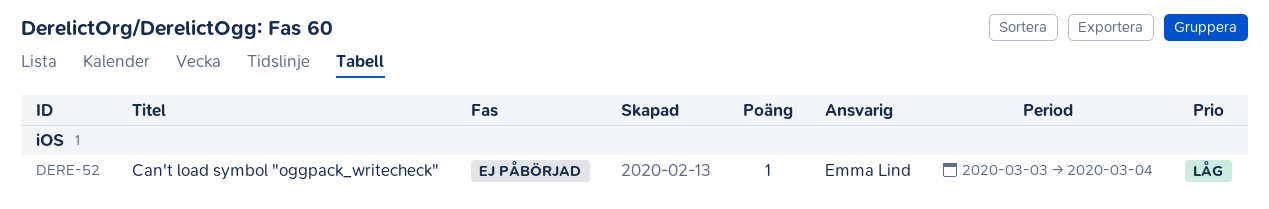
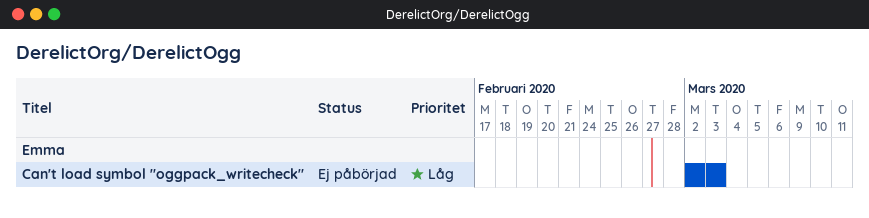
Can't load symbol "oggpack_writecheck", start: Mar 3 -> Mar 2
Can't load symbol "oggpack_writecheck", due: Mar 4 -> Mar 3

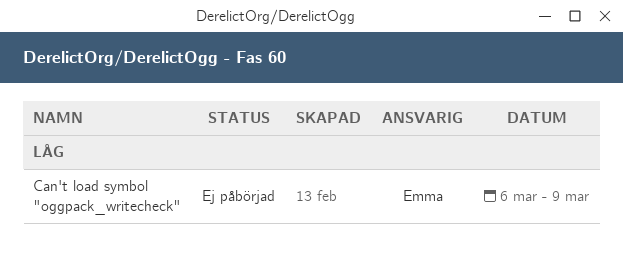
Can't load symbol "oggpack_writecheck", start: Mar 2 -> Mar 6
Can't load symbol "oggpack_writecheck", due: Mar 3 -> Mar 9

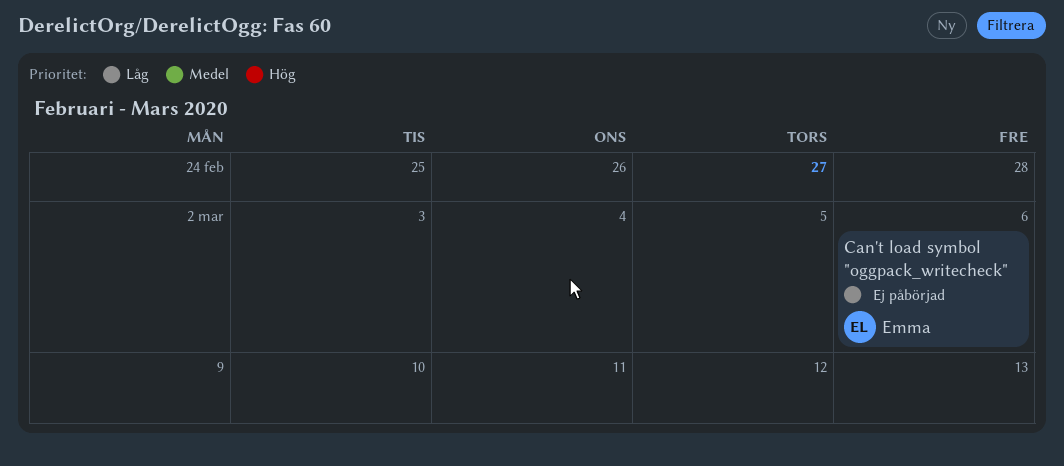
Can't load symbol "oggpack_writecheck", due: Mar 9 -> Mar 6

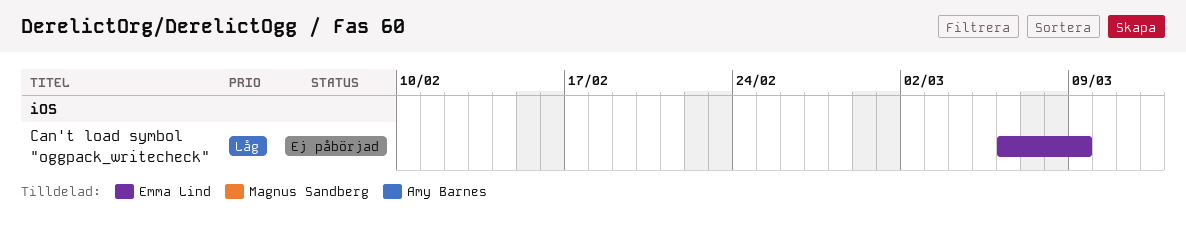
Can't load symbol "oggpack_writecheck", due: Mar 6 -> Mar 9

